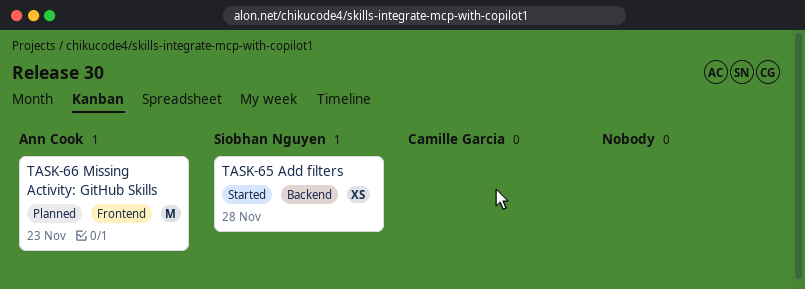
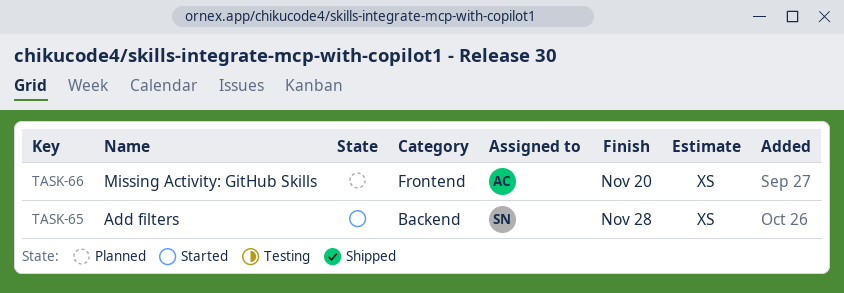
TASK-66, estimate: M -> XS
TASK-66, due: Nov 23 -> Nov 20

